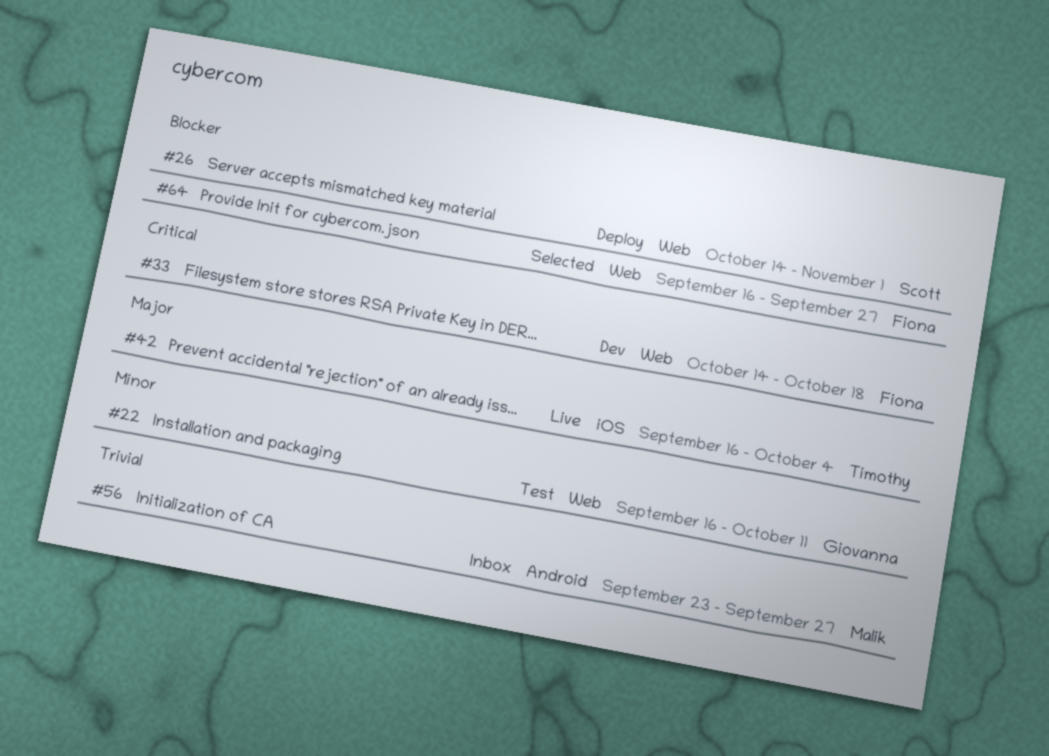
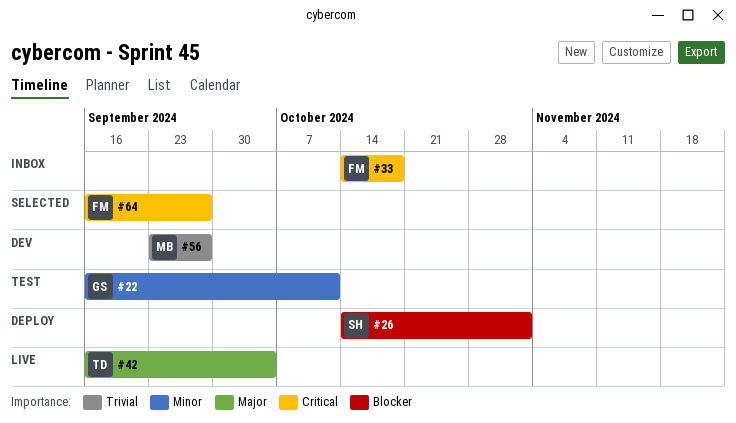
#33, status: Dev -> Inbox
#56, status: Inbox -> Dev
#64, priority: Blocker -> Critical

